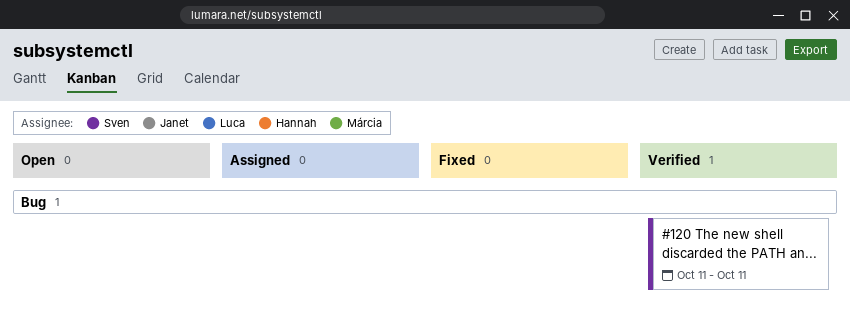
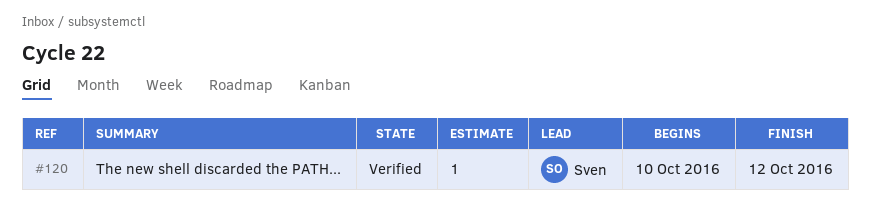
#120, start: Oct 11 -> Oct 10
#120, due: Oct 11 -> Oct 12

